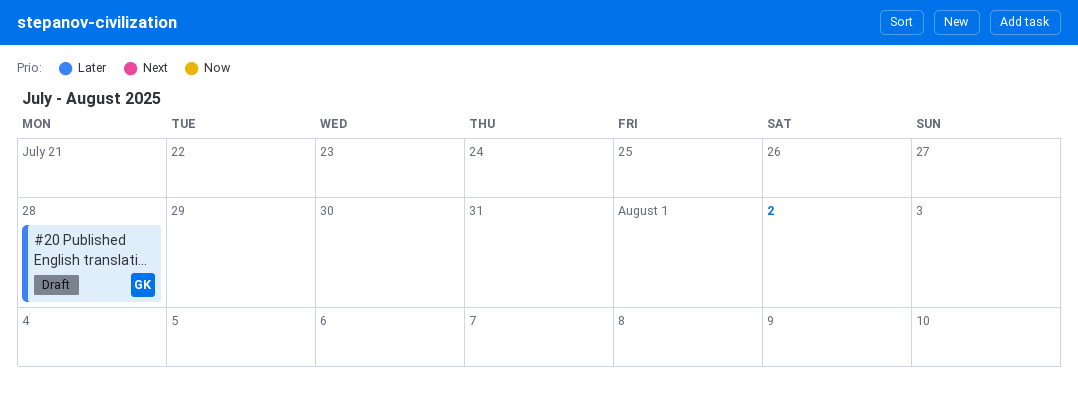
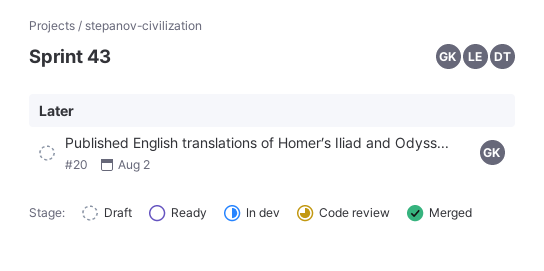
#20, due: Jul 28 -> Aug 2

